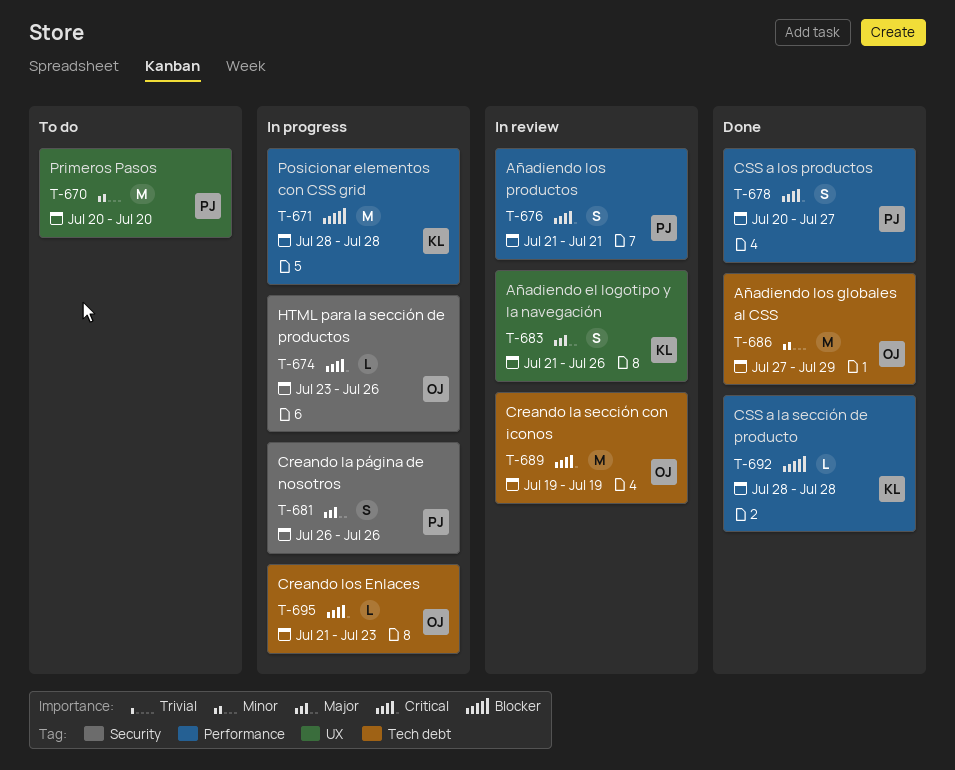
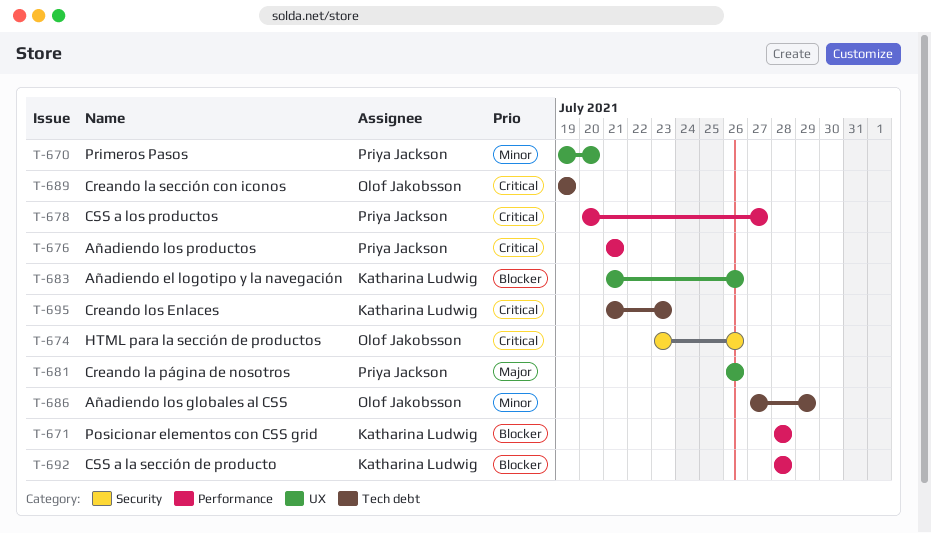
T-670, start: Jul 20 -> Jul 19
T-681, label: Security -> UX
T-683, priority: Major -> Blocker
T-695, owner: Olof Jakobsson -> Katharina Ludwig

